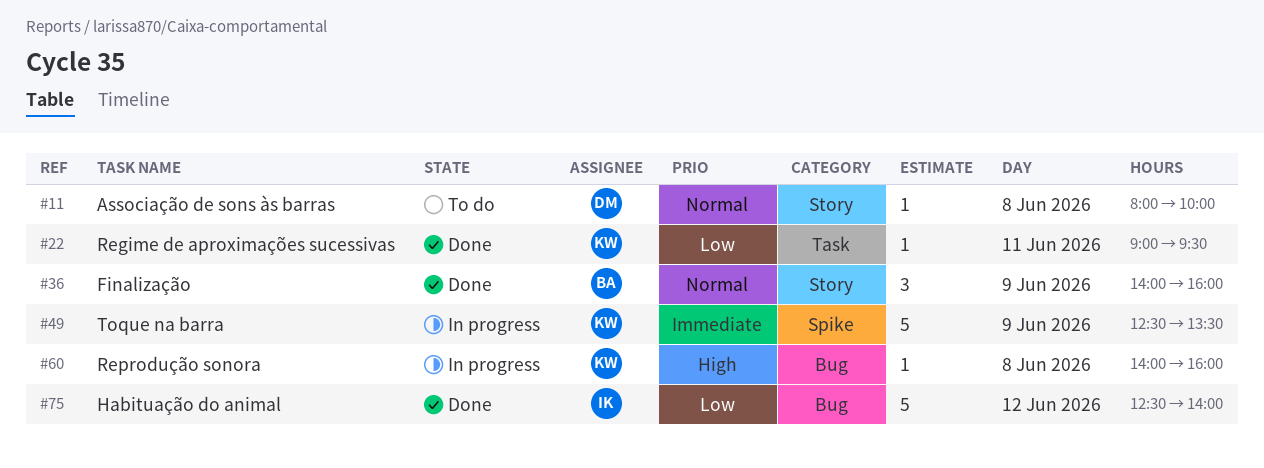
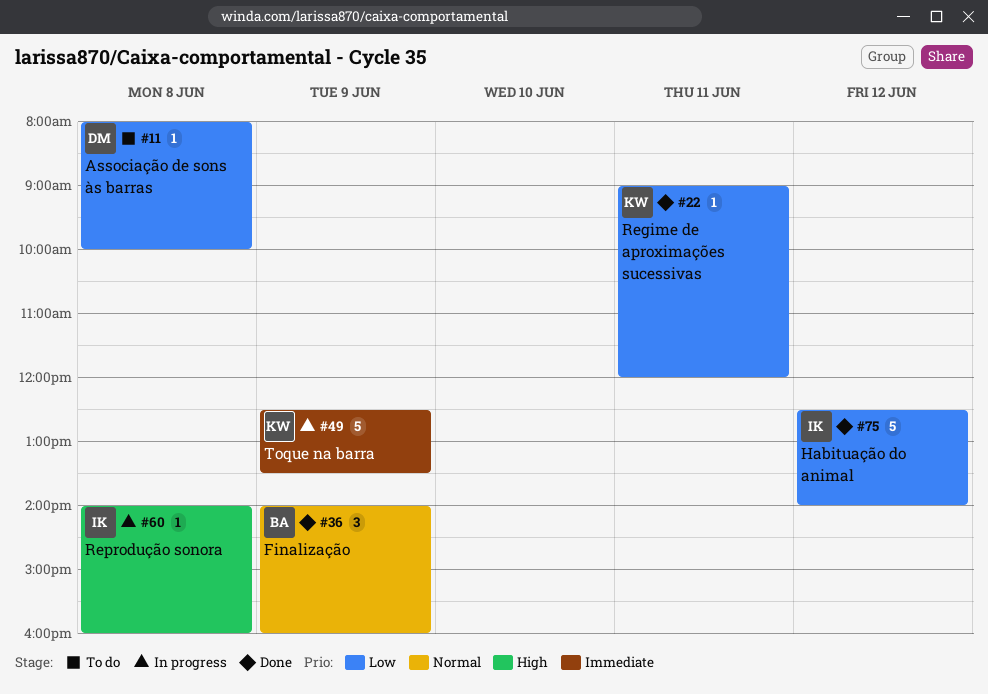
#11, priority: Normal -> Low
#22, ends: 09:30 -> 12:00
#60, owner: KW -> IK

